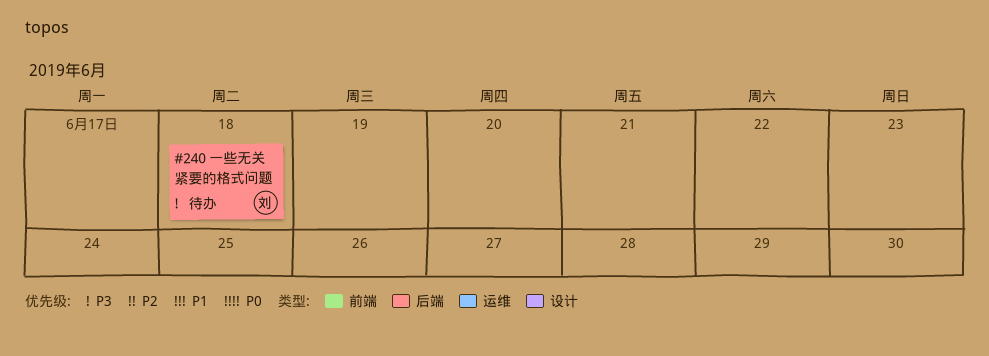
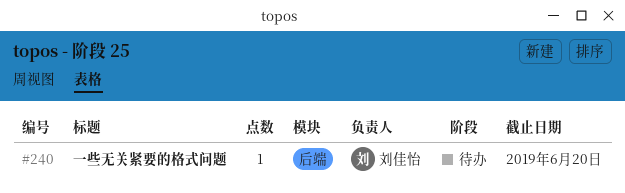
#240, due: Jun 18 -> Jun 20

